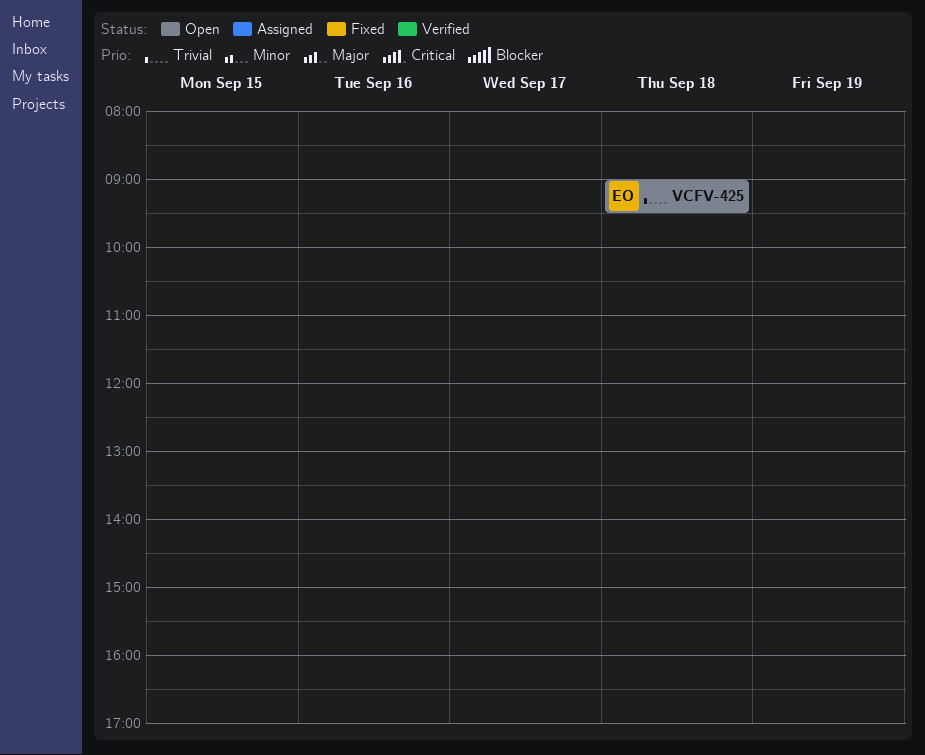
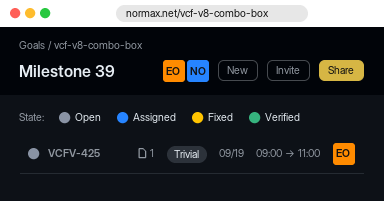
VCFV-425, day: Sep 18 -> Sep 19
VCFV-425, ends: 09:30 -> 11:00

